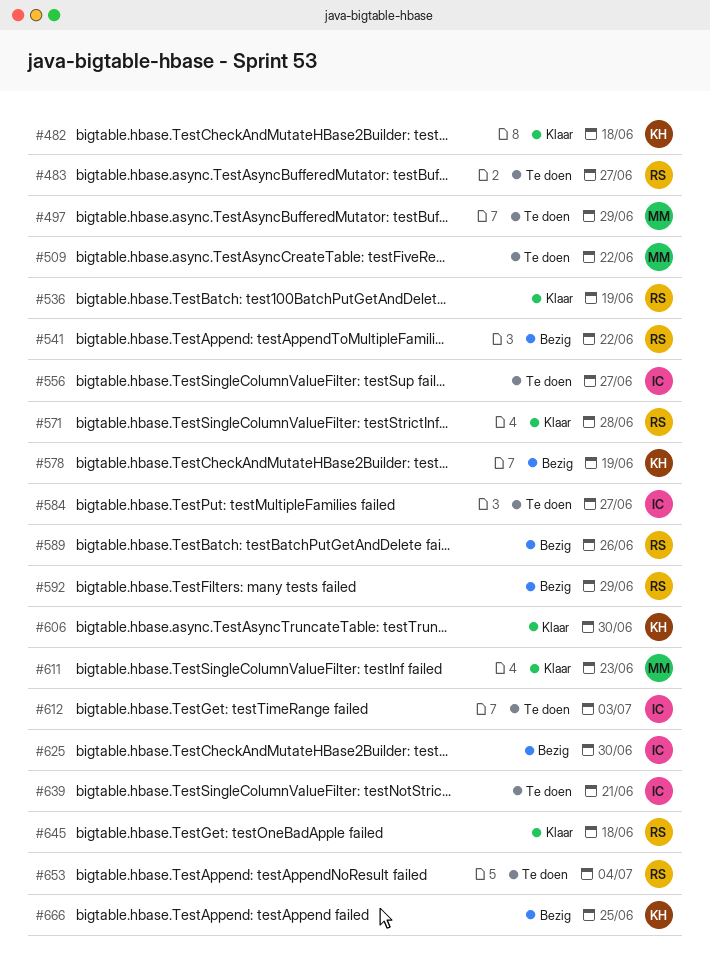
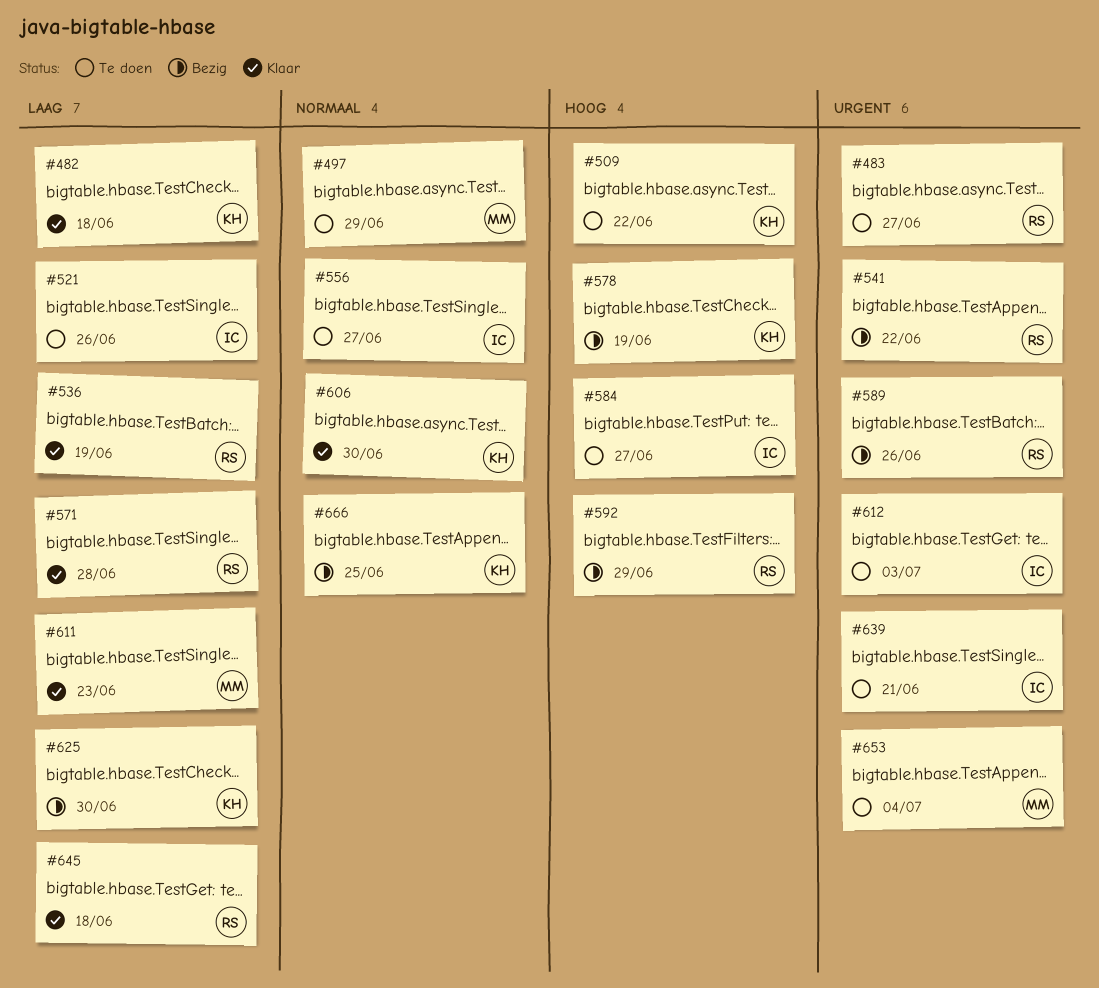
#509, owner: MM -> KH
#521: none -> present
#625, owner: IC -> KH
#653, owner: RS -> MM

